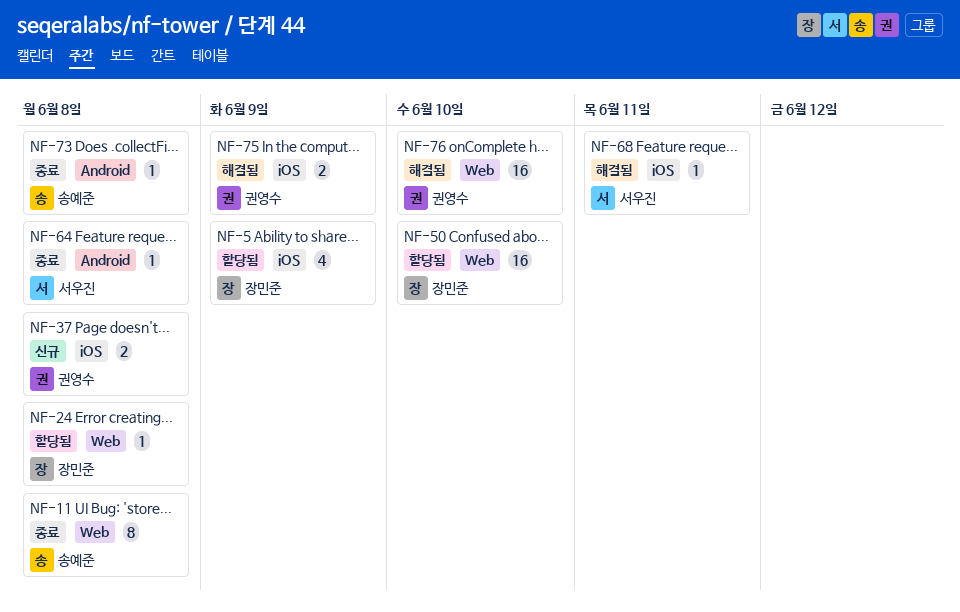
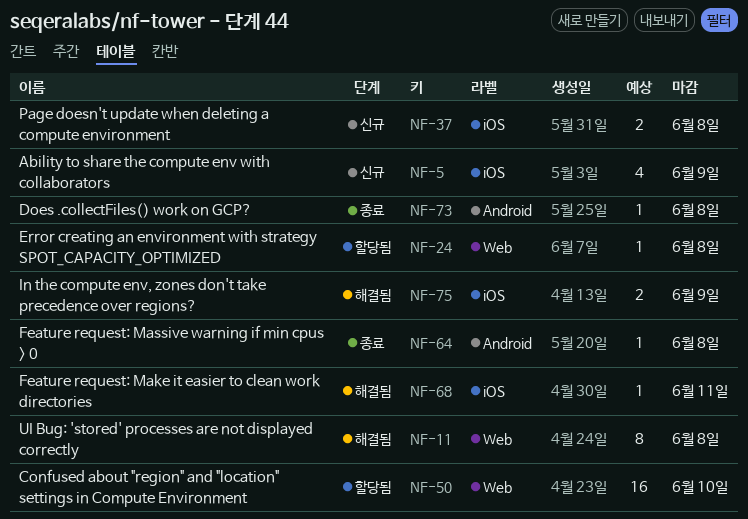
NF-5, status: 할당됨 -> 신규
NF-11, status: 종료 -> 해결됨
NF-76: present -> none

